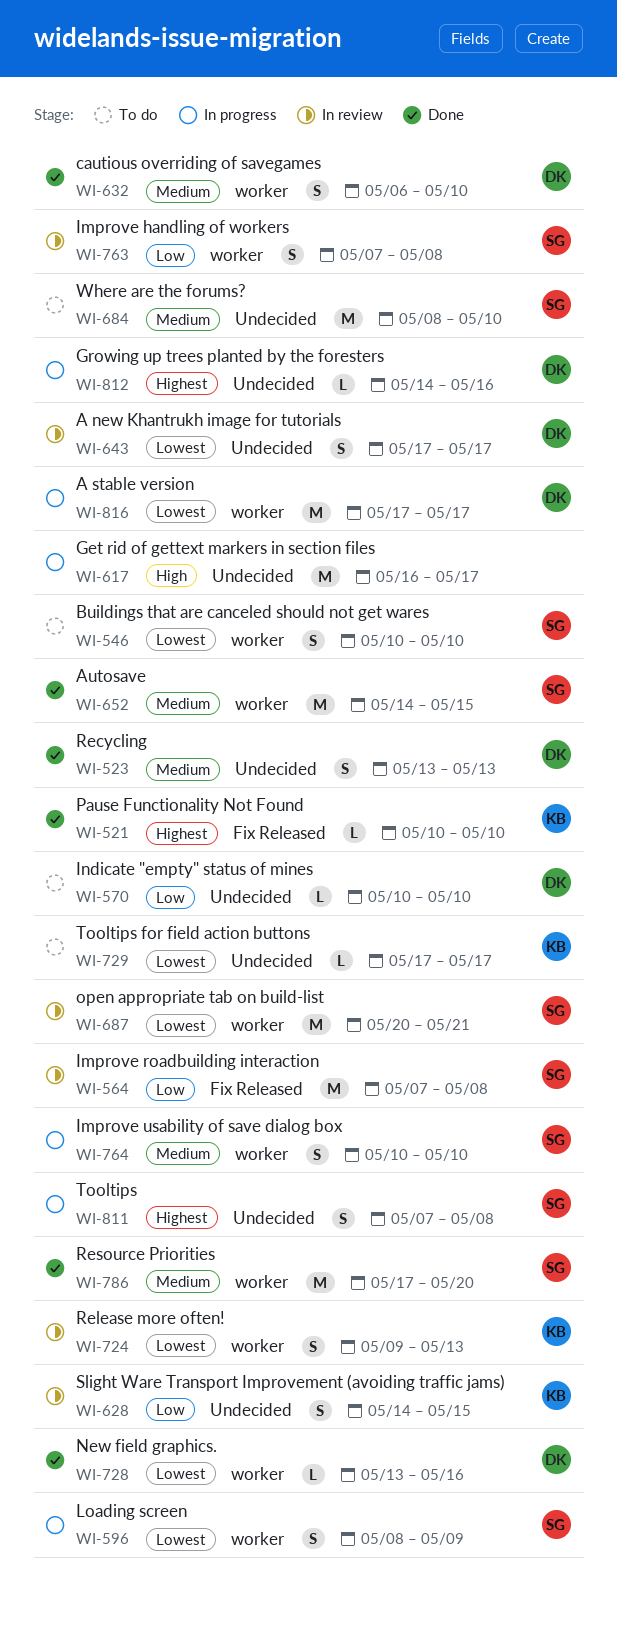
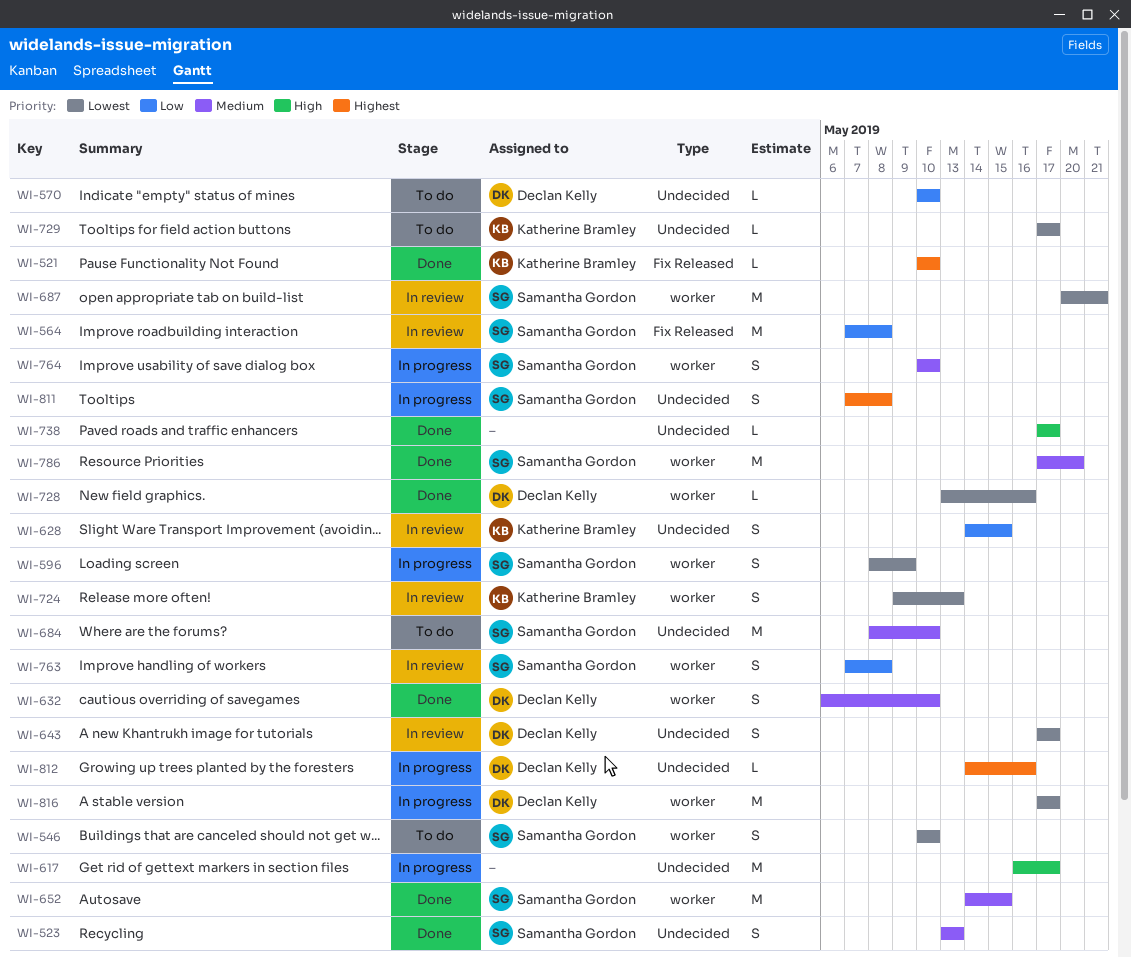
WI-523, owner: Declan Kelly -> Samantha Gordon
WI-738: none -> present

